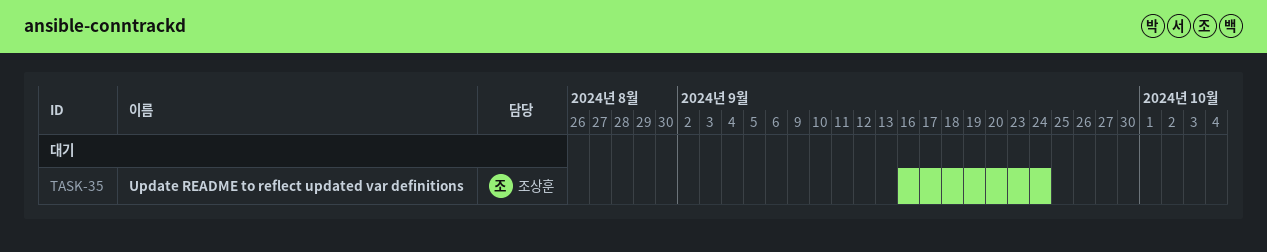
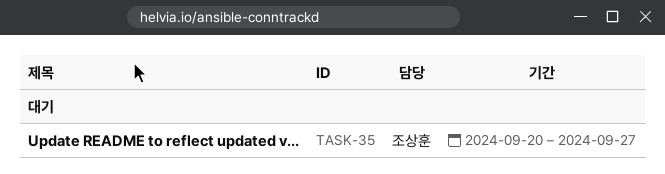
TASK-35, start: Sep 16 -> Sep 20
TASK-35, due: Sep 24 -> Sep 27

